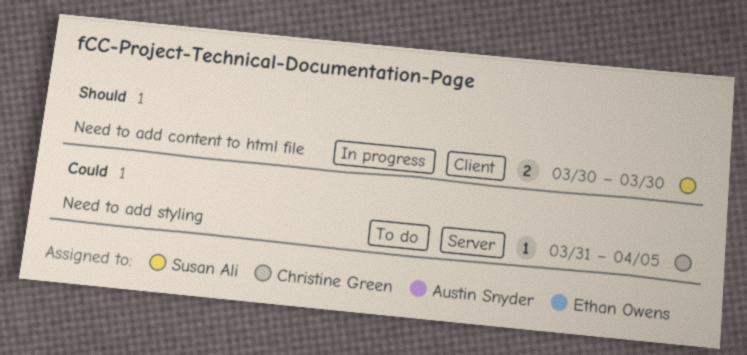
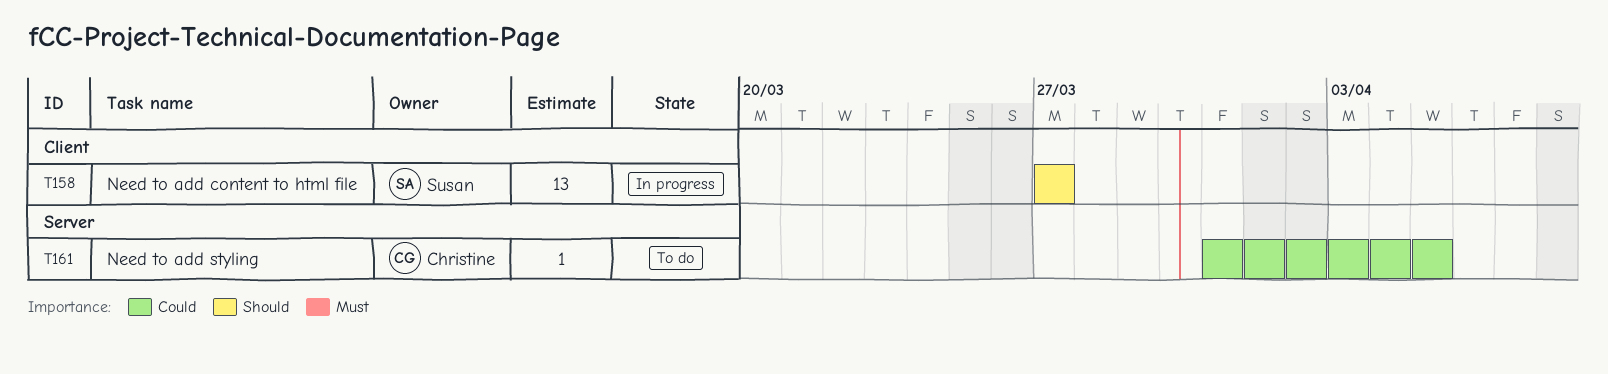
Need to add content to html file, estimate: 2 -> 13
Need to add content to html file, start: Mar 30 -> Mar 27
Need to add content to html file, due: Mar 30 -> Mar 27

